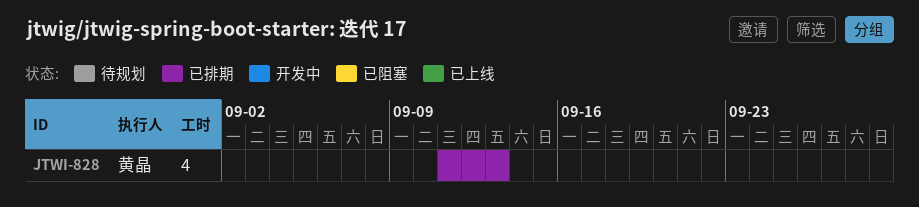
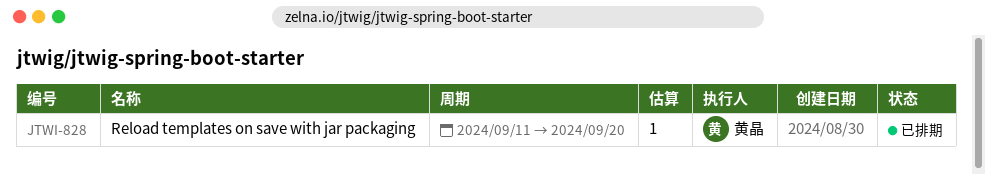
JTWI-828, estimate: 4 -> 1
JTWI-828, due: Sep 13 -> Sep 20

